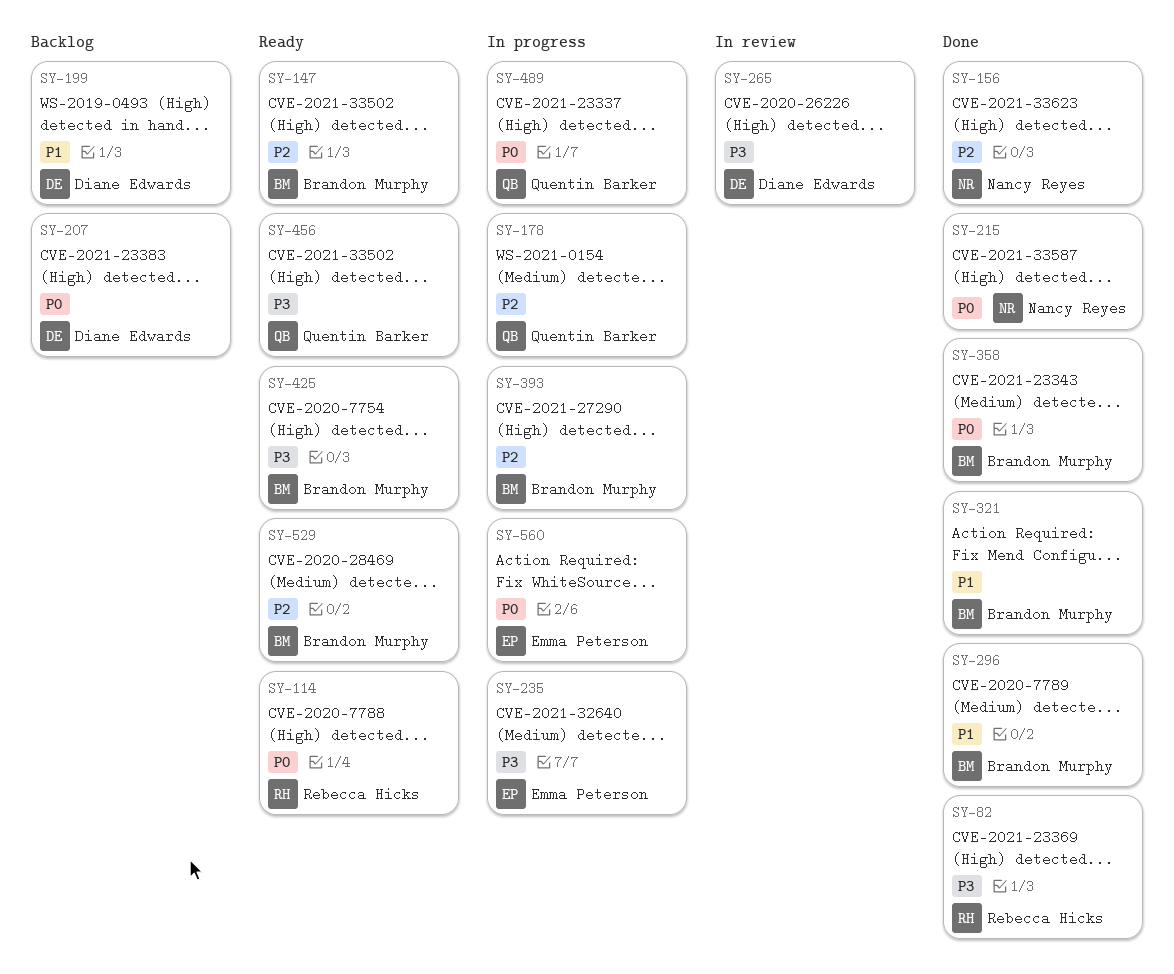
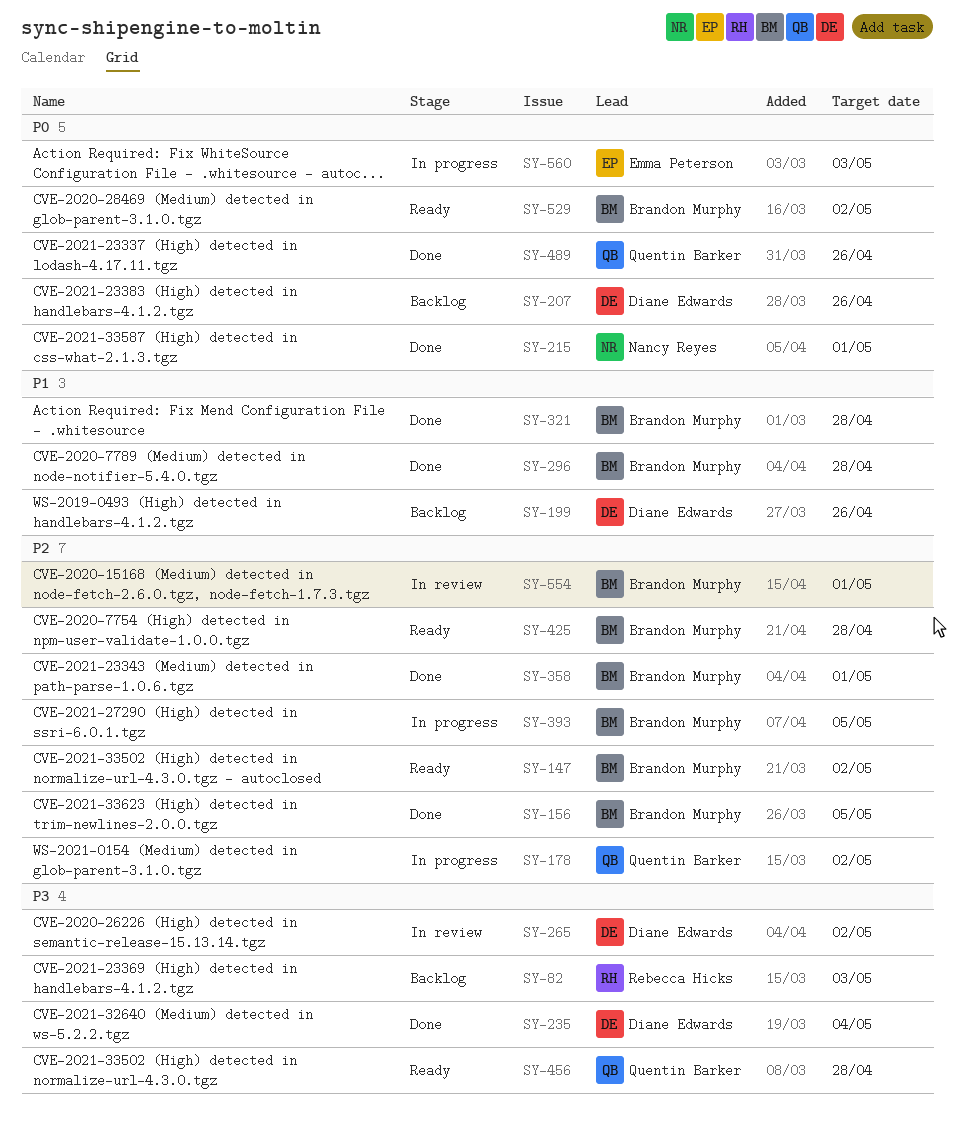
SY-82, status: Done -> Backlog
SY-114: present -> none
SY-156, owner: Nancy Reyes -> Brandon Murphy
SY-235, status: In progress -> Done
SY-235, owner: Emma Peterson -> Diane Edwards
SY-358, priority: P0 -> P2
SY-425, priority: P3 -> P2
SY-489, status: In progress -> Done
SY-529, priority: P2 -> P0
SY-554: none -> present

